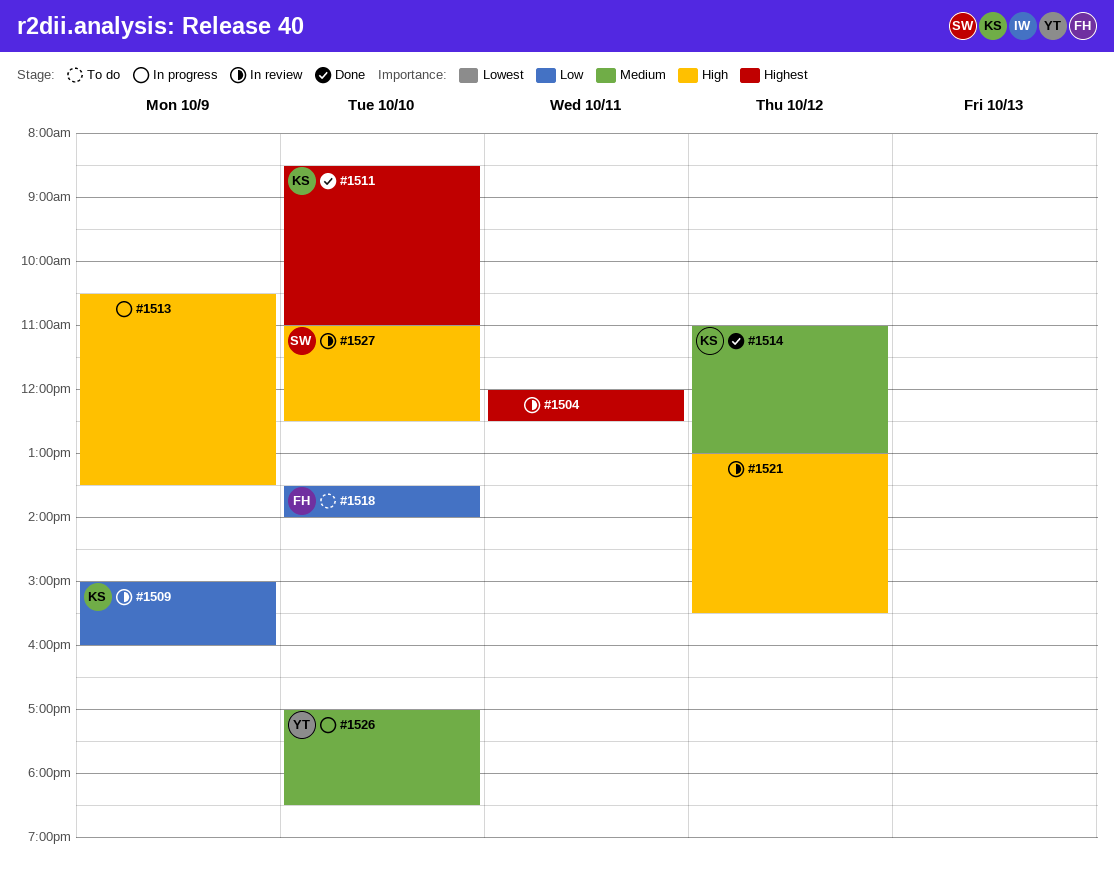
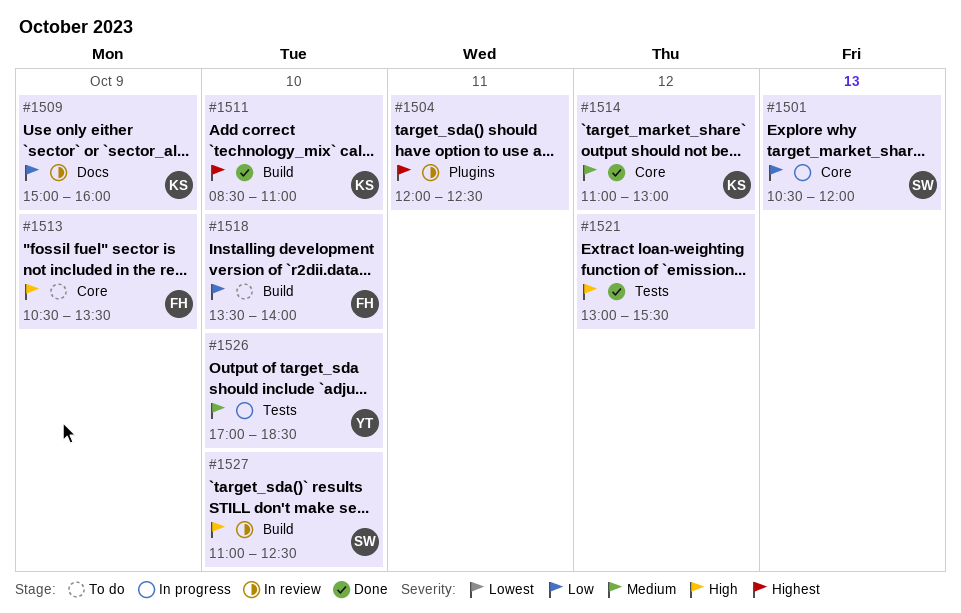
#1501: none -> present
#1513, status: In progress -> To do
#1513, owner: none -> FH
#1521, status: In review -> Done

